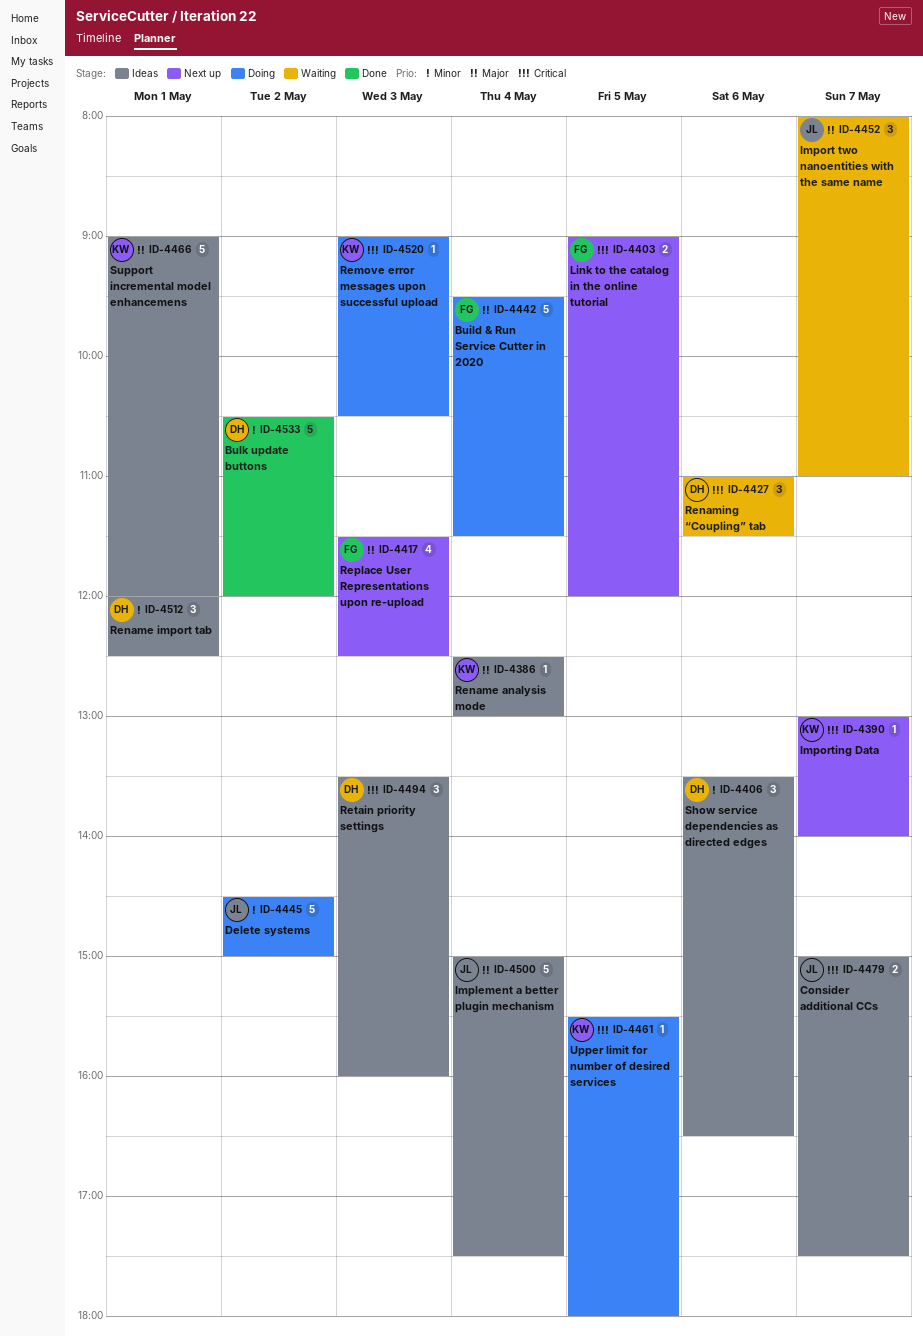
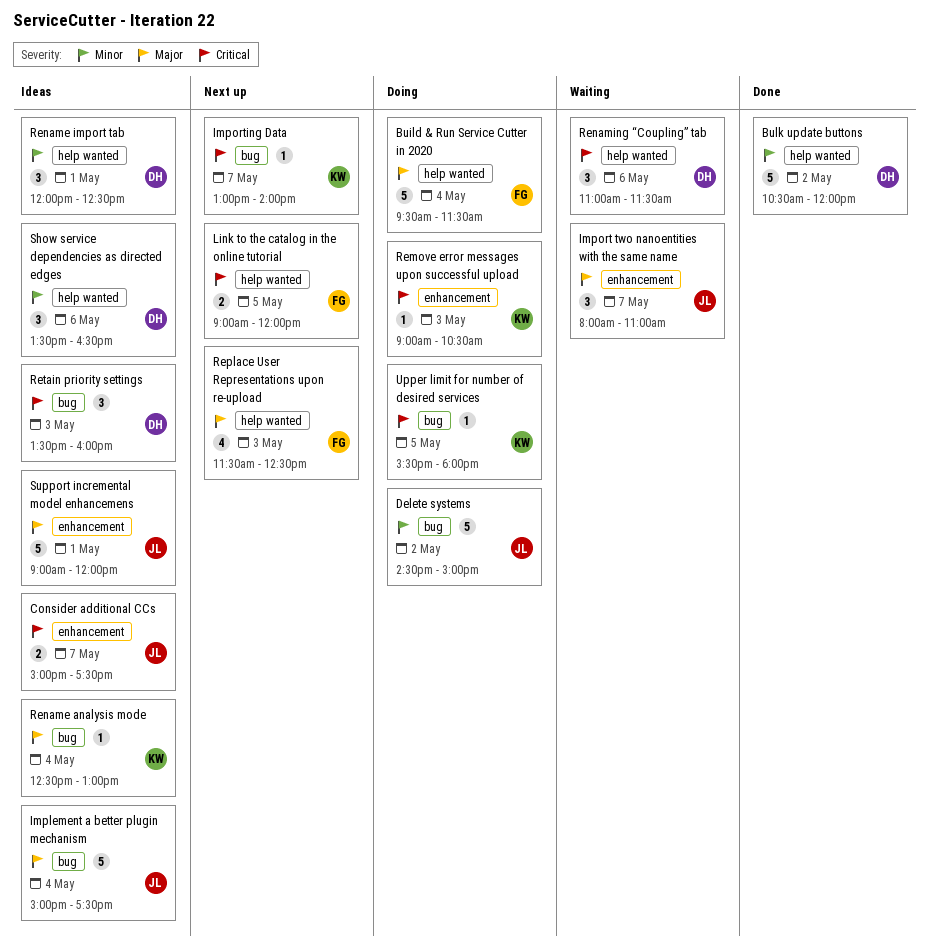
Support incremental model enhancemens, owner: KW -> JL

